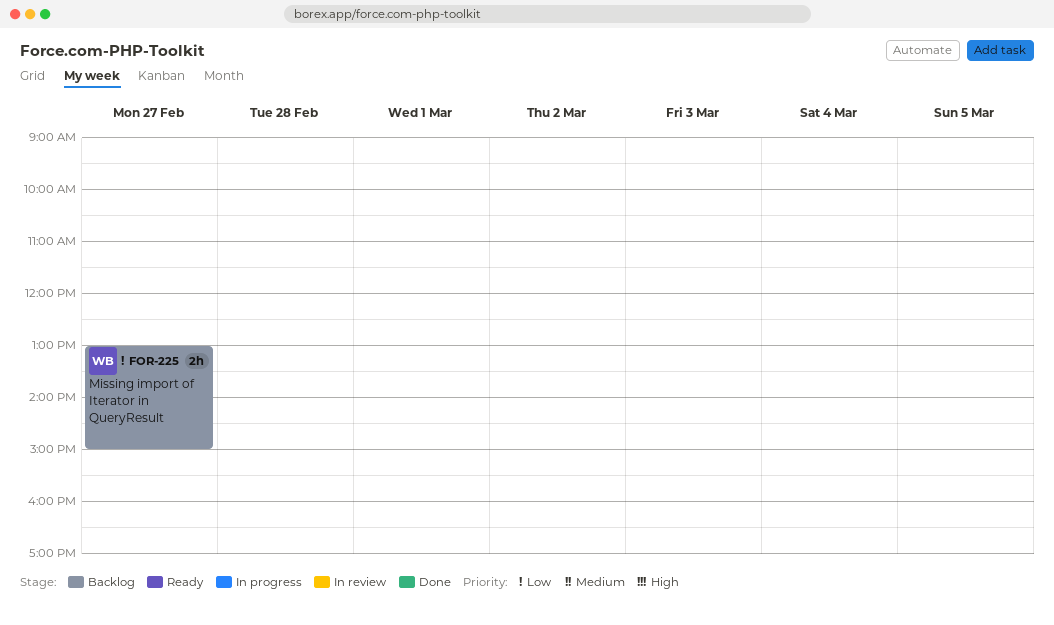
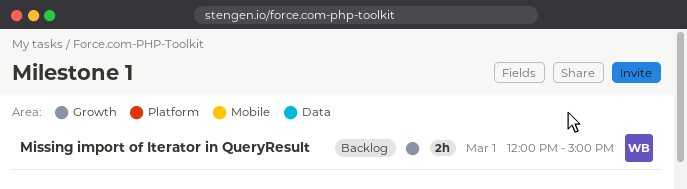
Missing import of Iterator in QueryResult, day: Feb 27 -> Mar 1
Missing import of Iterator in QueryResult, begins: 13:00 -> 12:00

